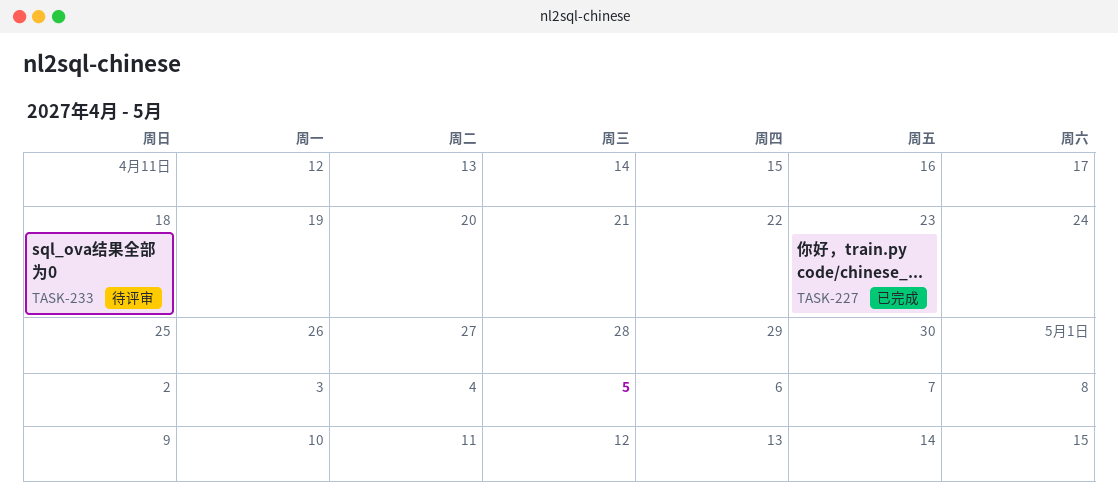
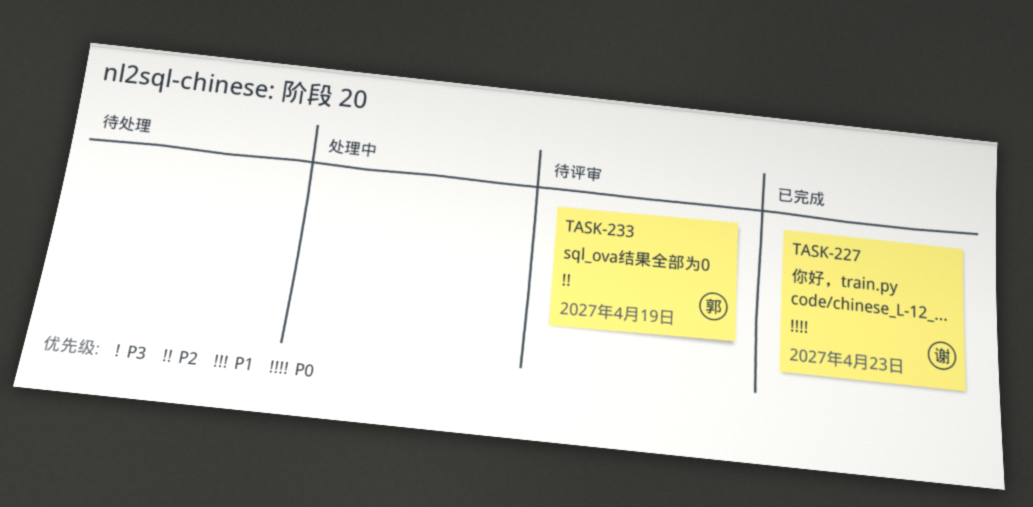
TASK-233, due: Apr 18 -> Apr 19

